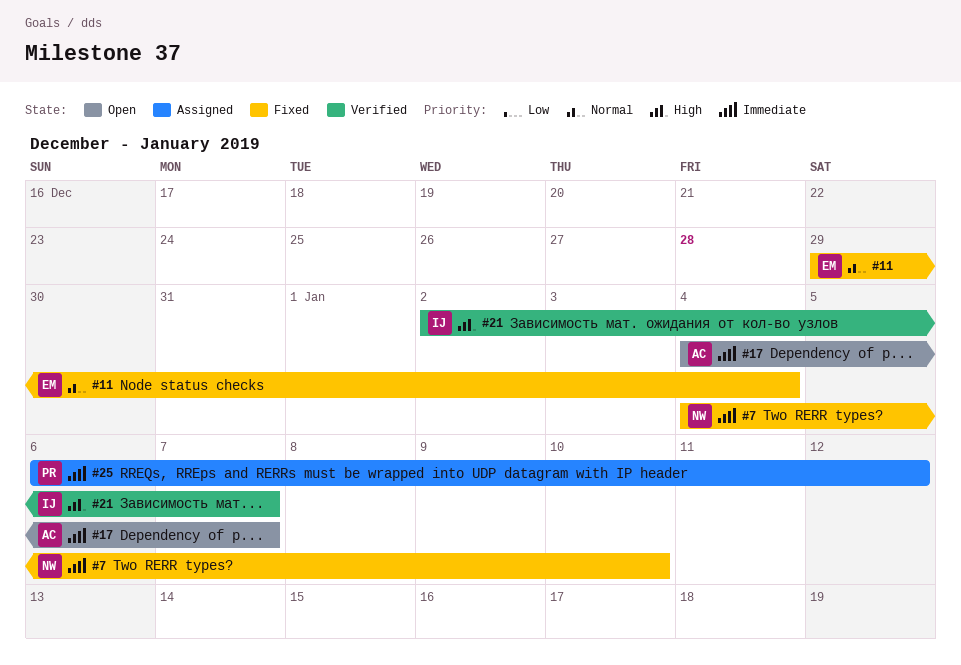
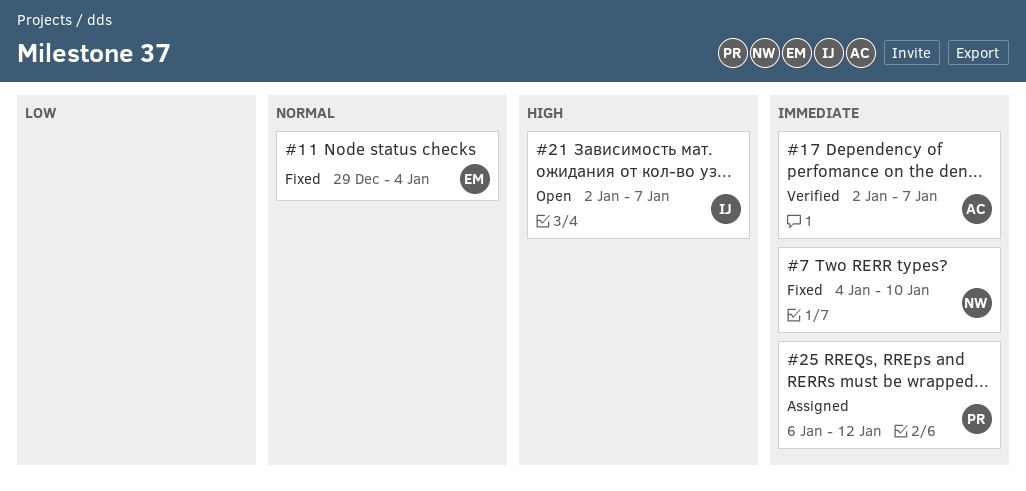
#17, status: Open -> Verified
#17, start: Jan 4 -> Jan 2
#21, status: Verified -> Open

